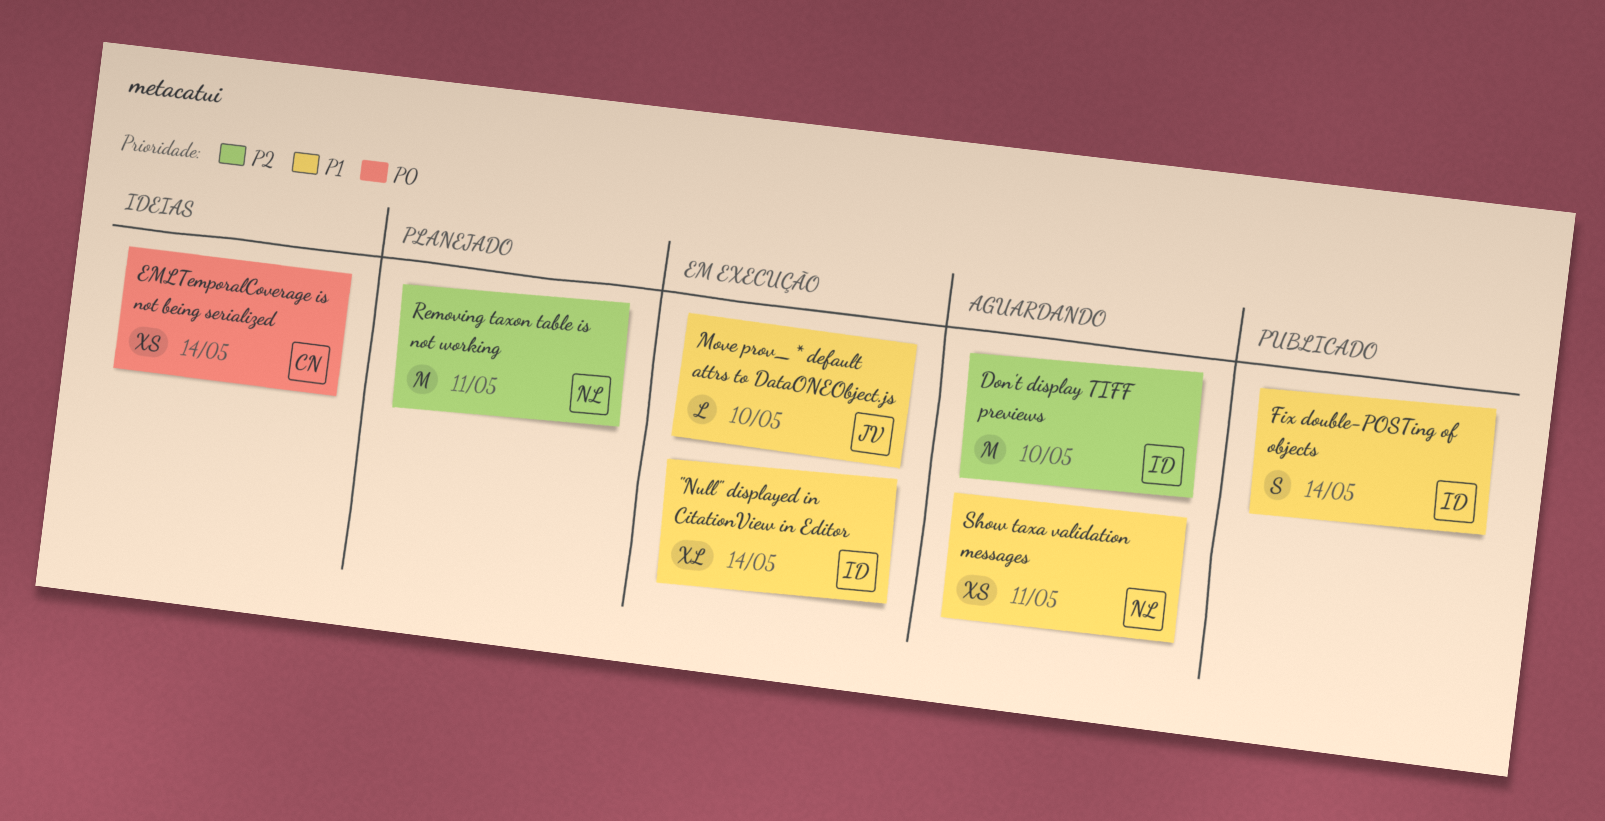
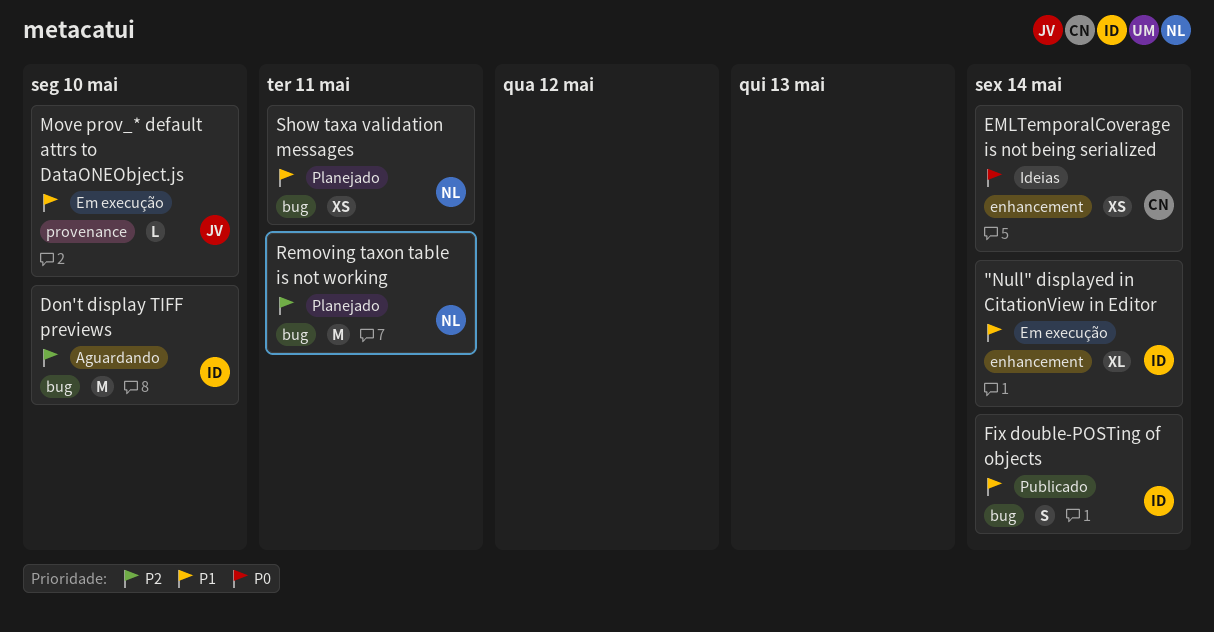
Show taxa validation messages, status: Aguardando -> Planejado

